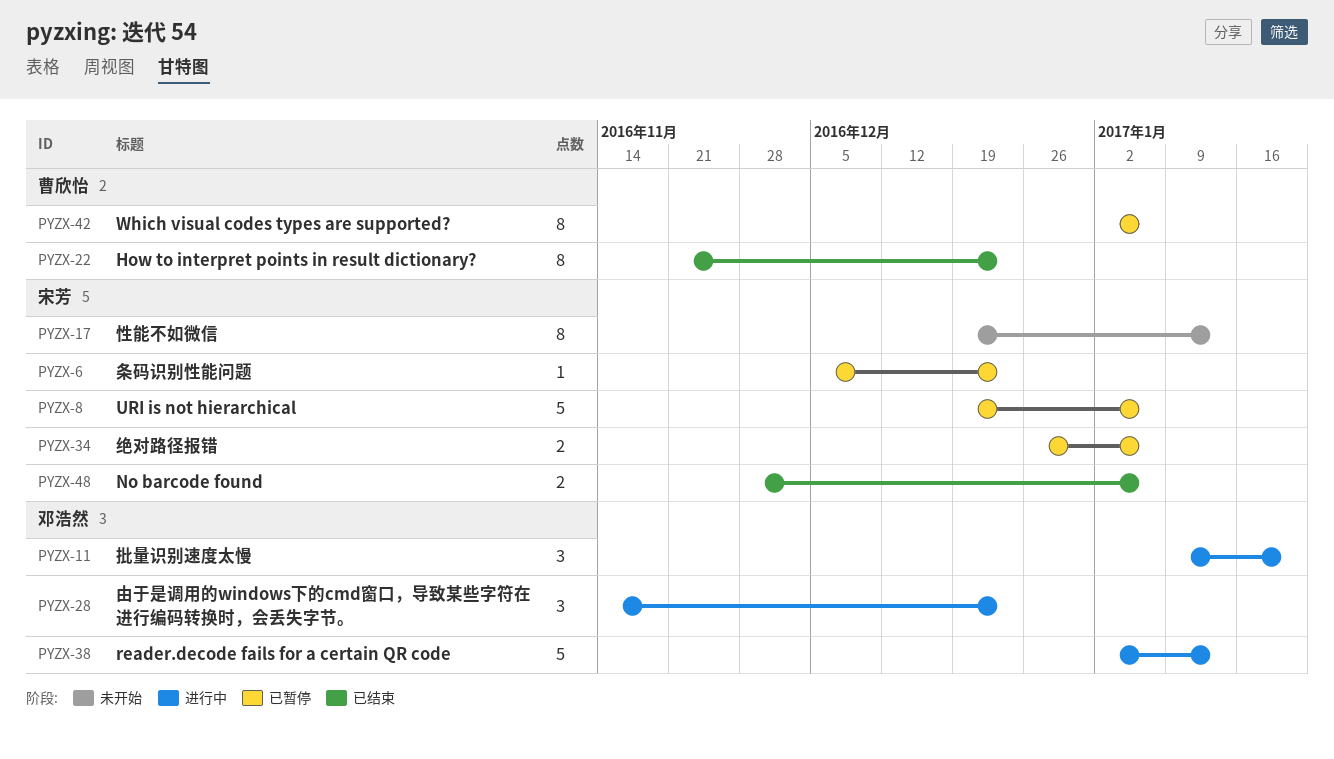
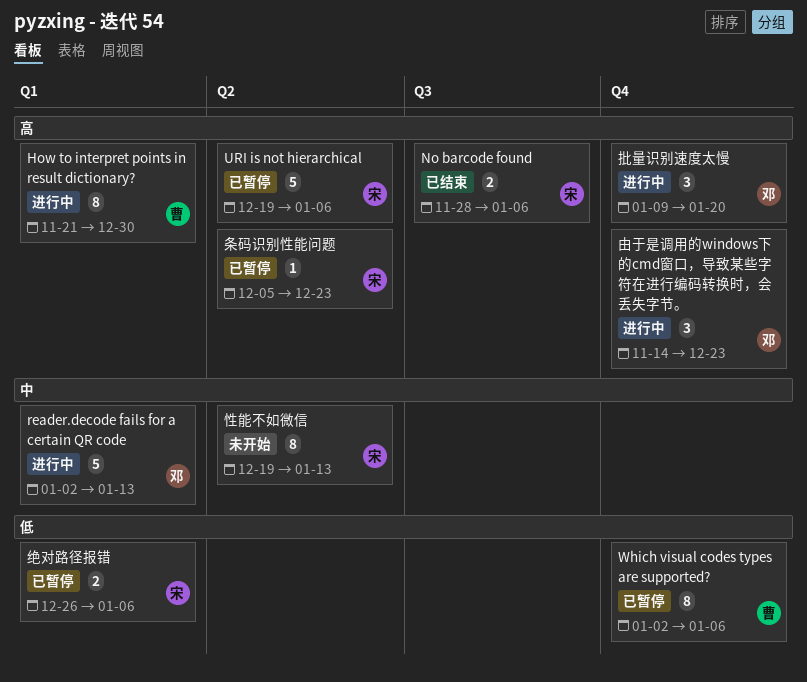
How to interpret points in result dictionary?, status: 已结束 -> 进行中
How to interpret points in result dictionary?, due: Dec 23 -> Dec 30

